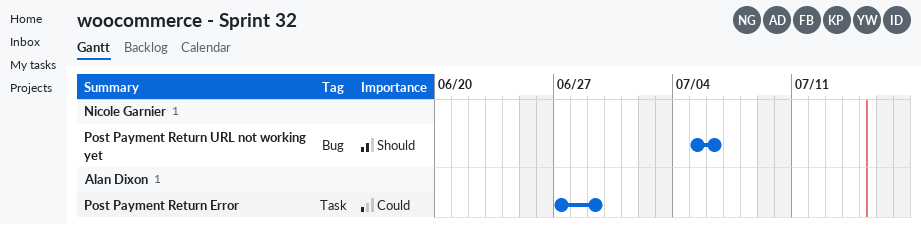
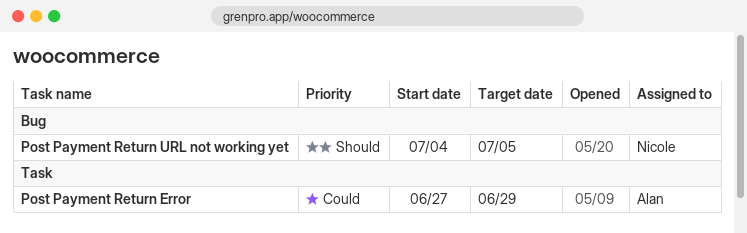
Post Payment Return URL not working yet, start: Jul 5 -> Jul 4
Post Payment Return URL not working yet, due: Jul 6 -> Jul 5

